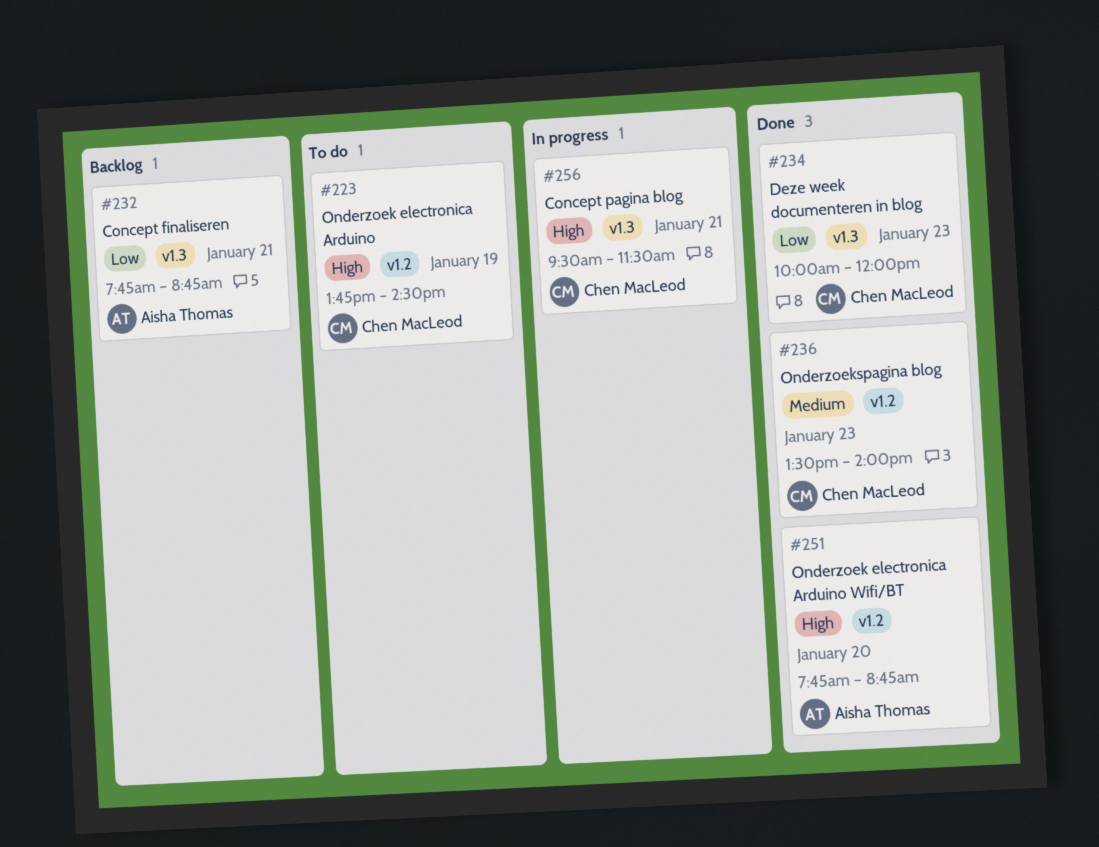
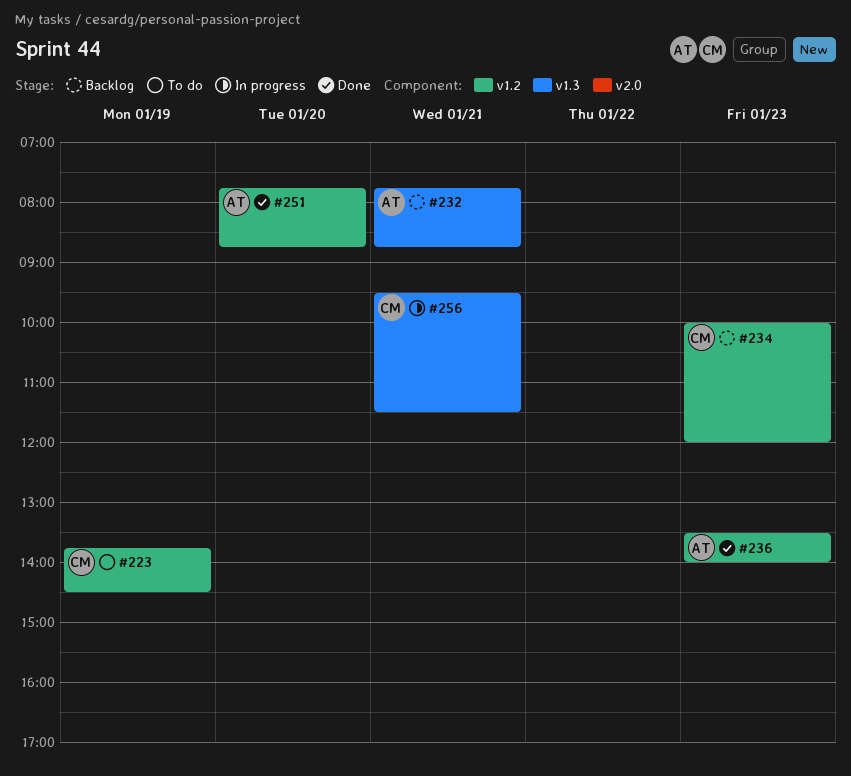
#234, status: Done -> Backlog
#234, label: v1.3 -> v1.2
#236, owner: Chen MacLeod -> Aisha Thomas

